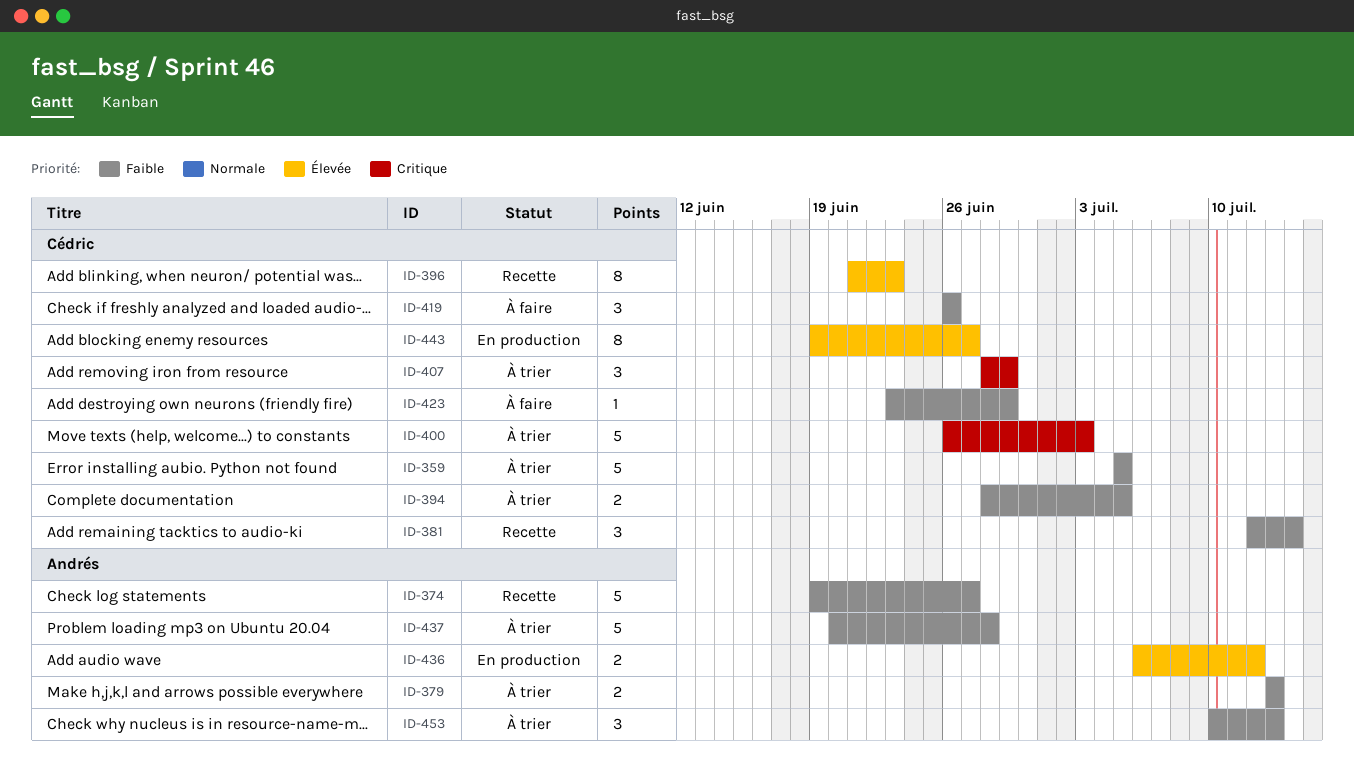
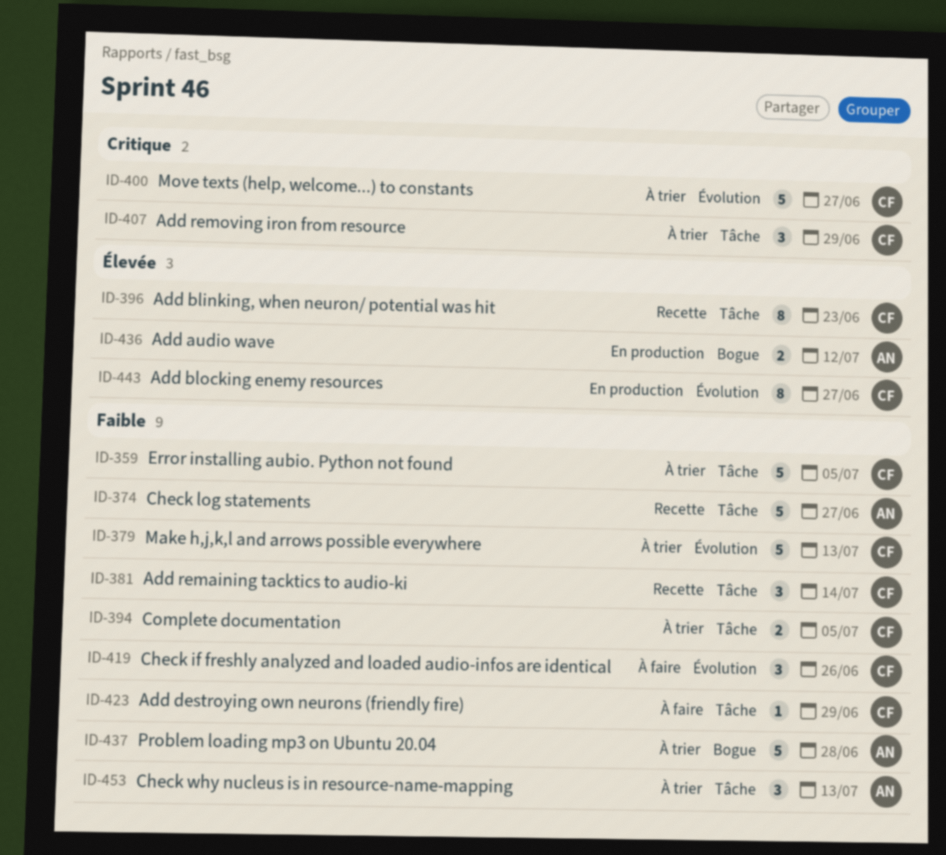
ID-379, owner: Andrés -> Cédric
ID-379, estimate: 2 -> 5
ID-400, due: Jul 3 -> Jun 27

